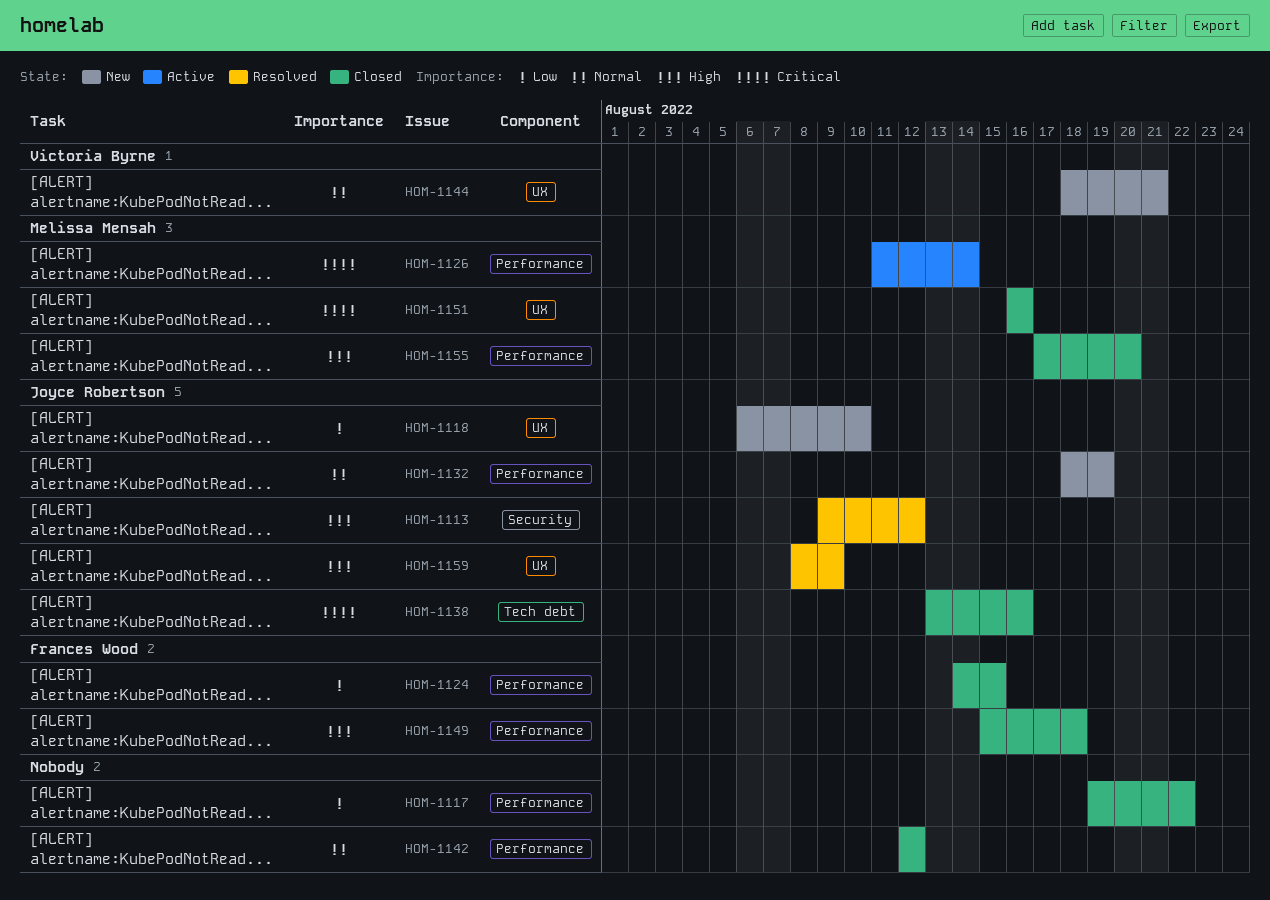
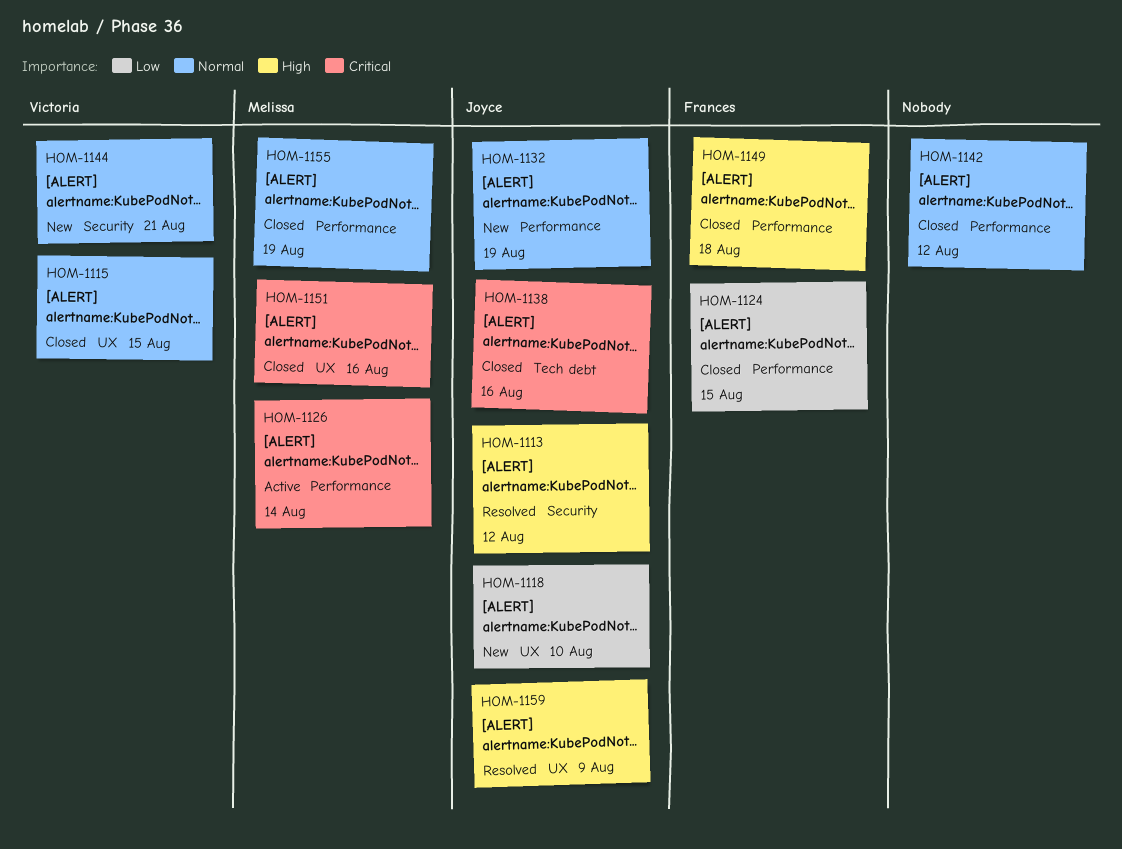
HOM-1115: none -> present
HOM-1117: present -> none
HOM-1144, label: UX -> Security
HOM-1155, priority: High -> Normal
HOM-1155, due: Aug 20 -> Aug 19

